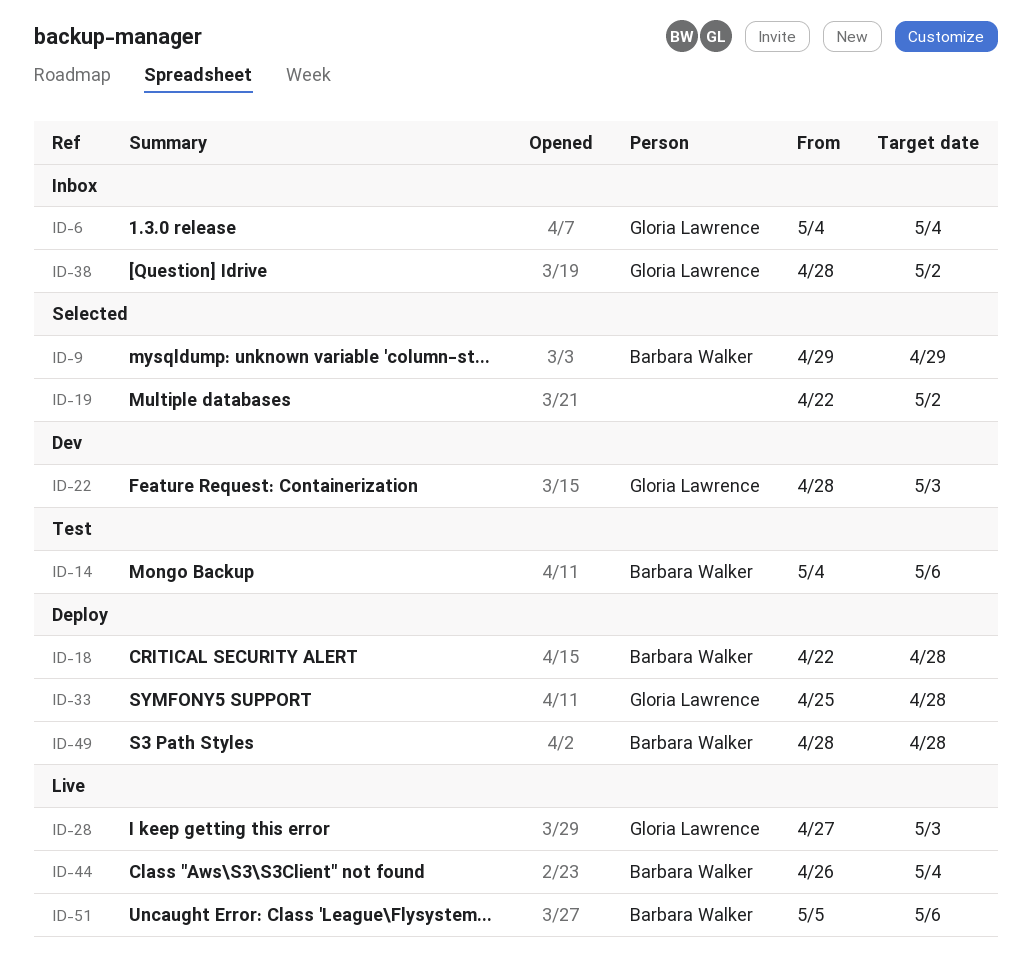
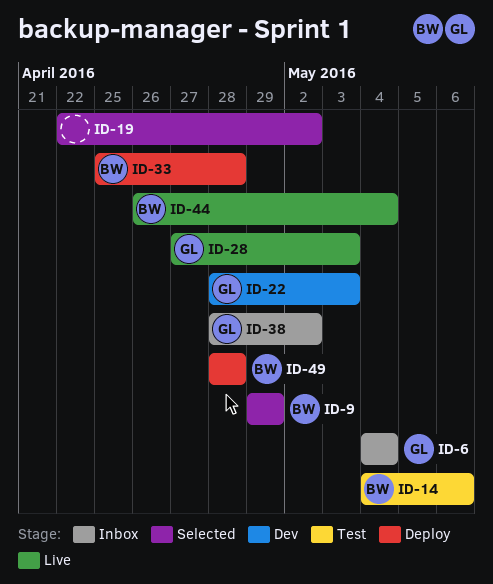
ID-18: present -> none
ID-33, owner: Gloria Lawrence -> Barbara Walker
ID-51: present -> none

